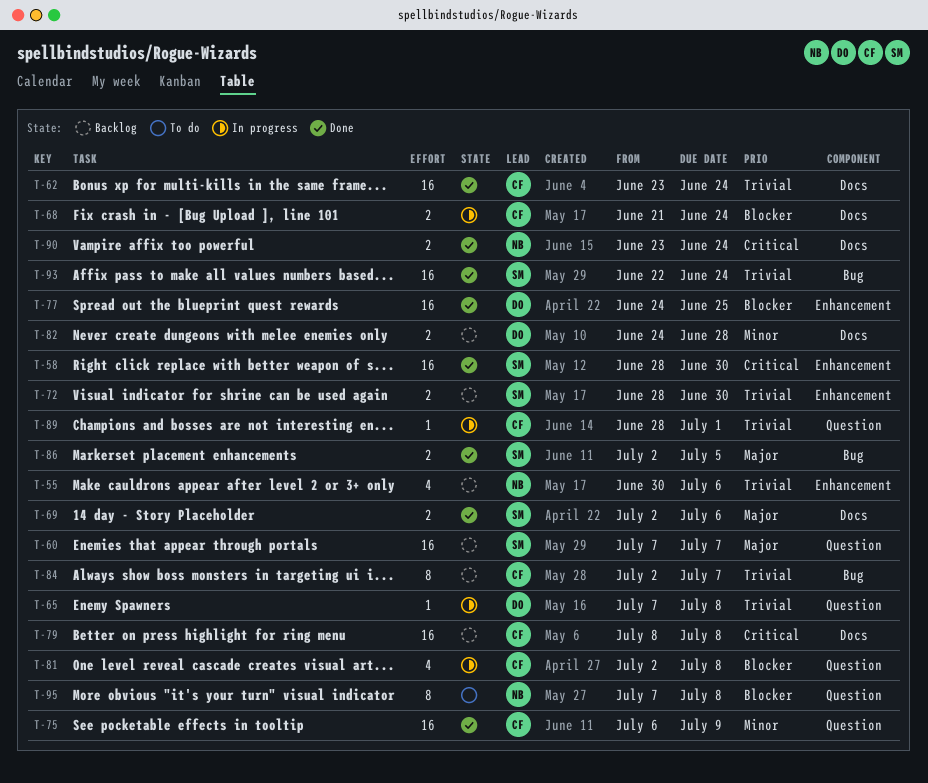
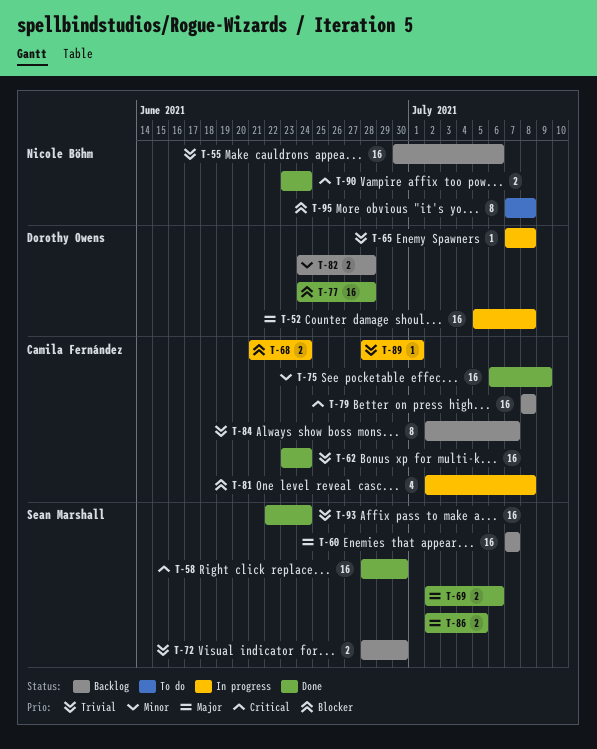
T-52: none -> present
T-55, estimate: 4 -> 16
T-77, due: Jun 25 -> Jun 28

